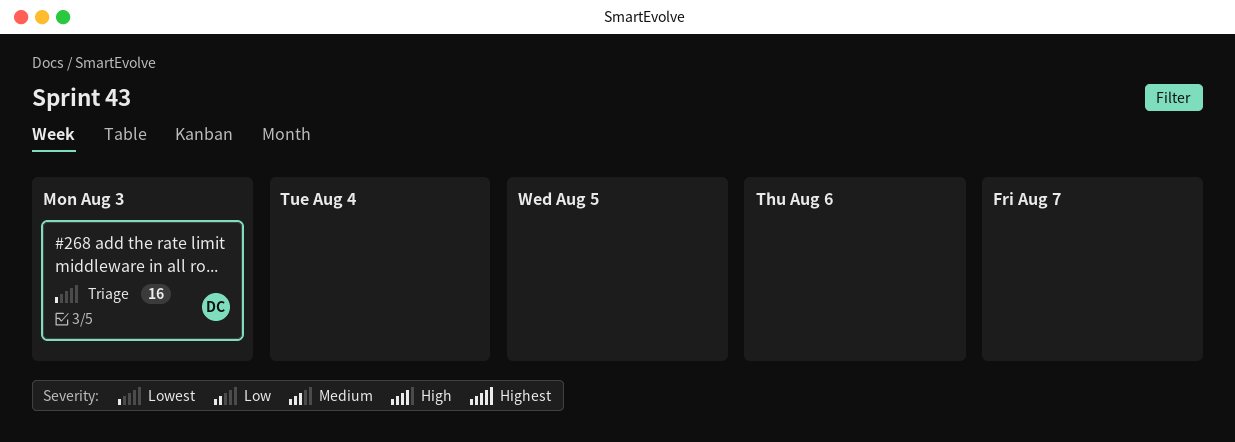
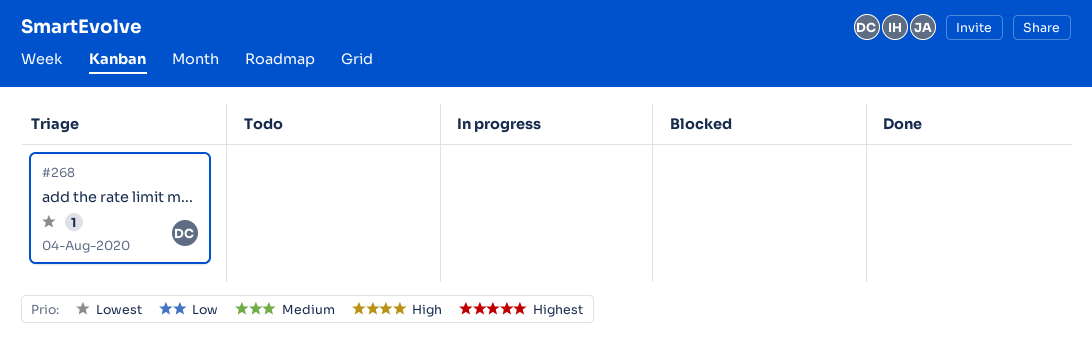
#268, estimate: 16 -> 1
#268, due: Aug 3 -> Aug 4

